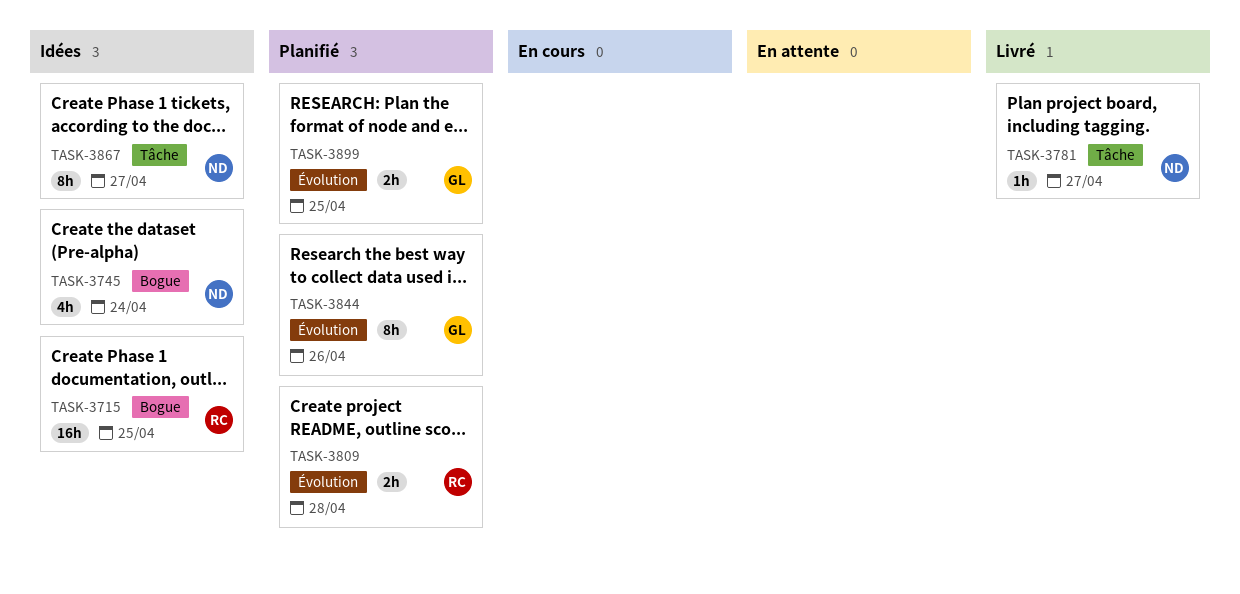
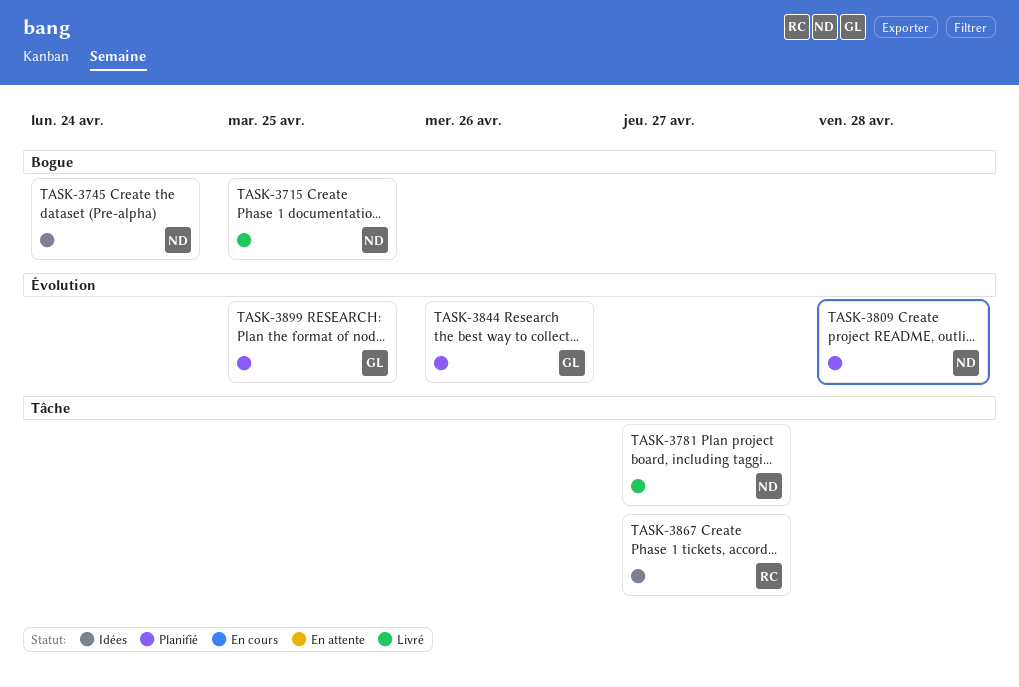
TASK-3715, status: Idées -> Livré
TASK-3715, owner: RC -> ND
TASK-3809, owner: RC -> ND
TASK-3867, owner: ND -> RC

